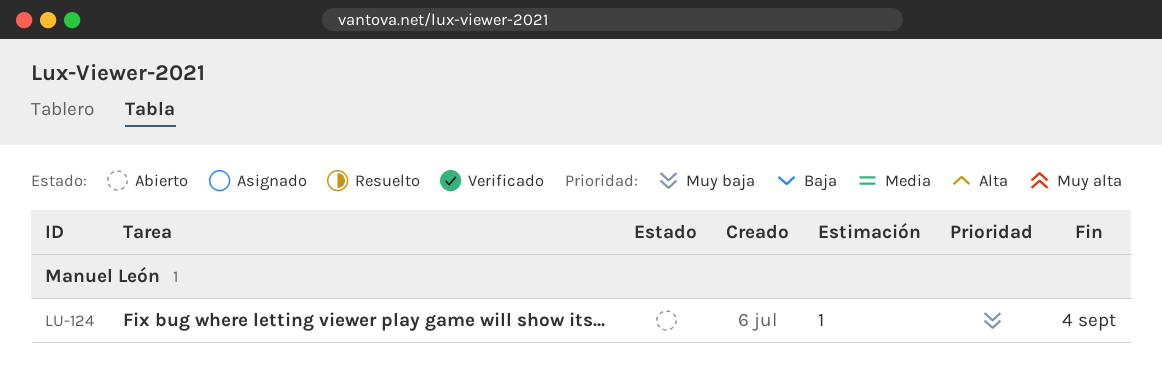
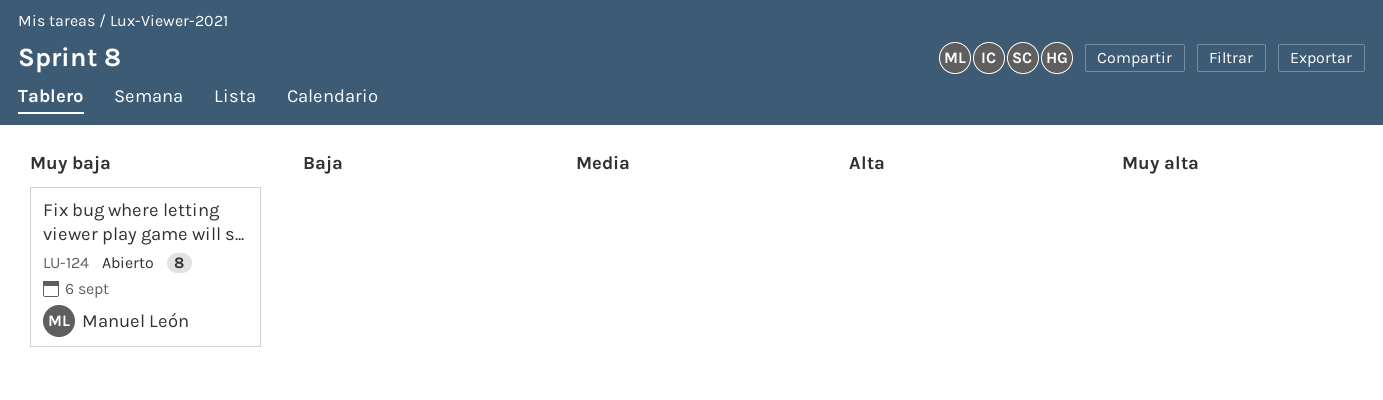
LU-124, estimate: 1 -> 8
LU-124, due: Sep 4 -> Sep 6

